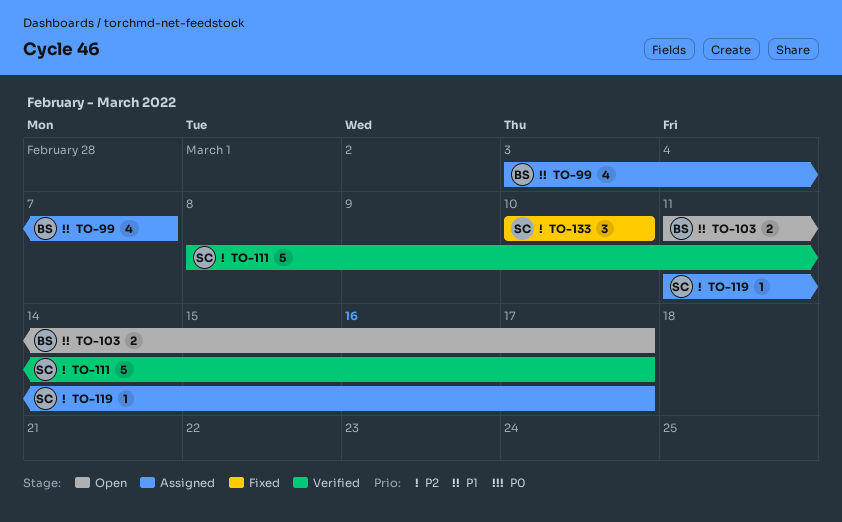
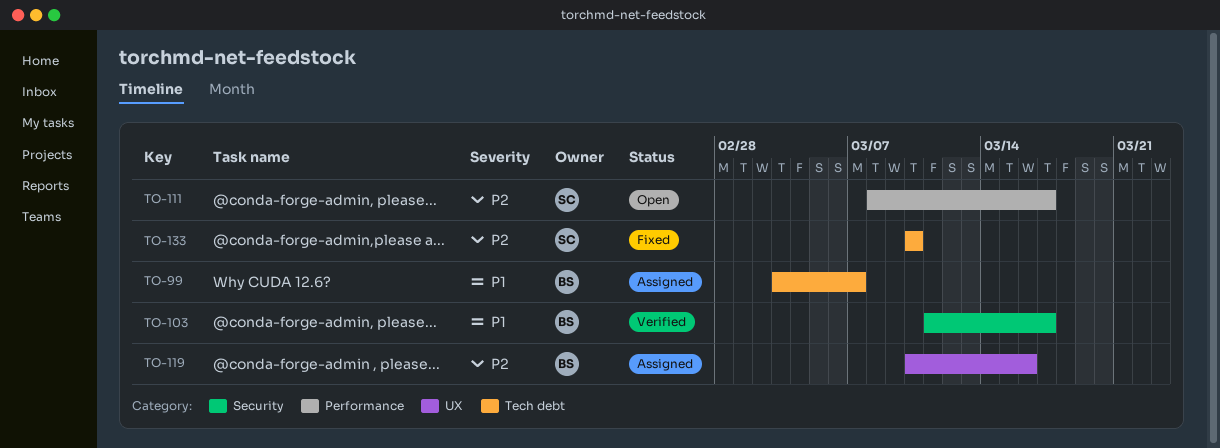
TO-103, status: Open -> Verified
TO-111, status: Verified -> Open
TO-119, owner: SC -> BS
TO-119, start: Mar 11 -> Mar 10
TO-119, due: Mar 17 -> Mar 16

